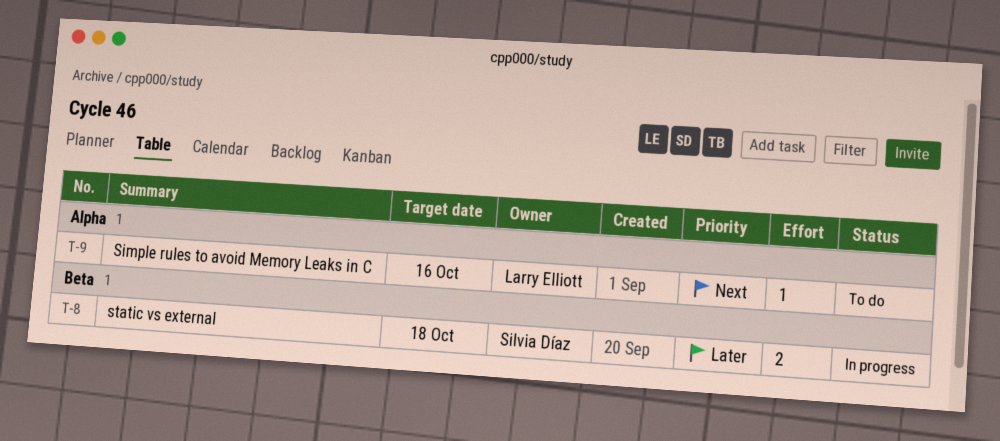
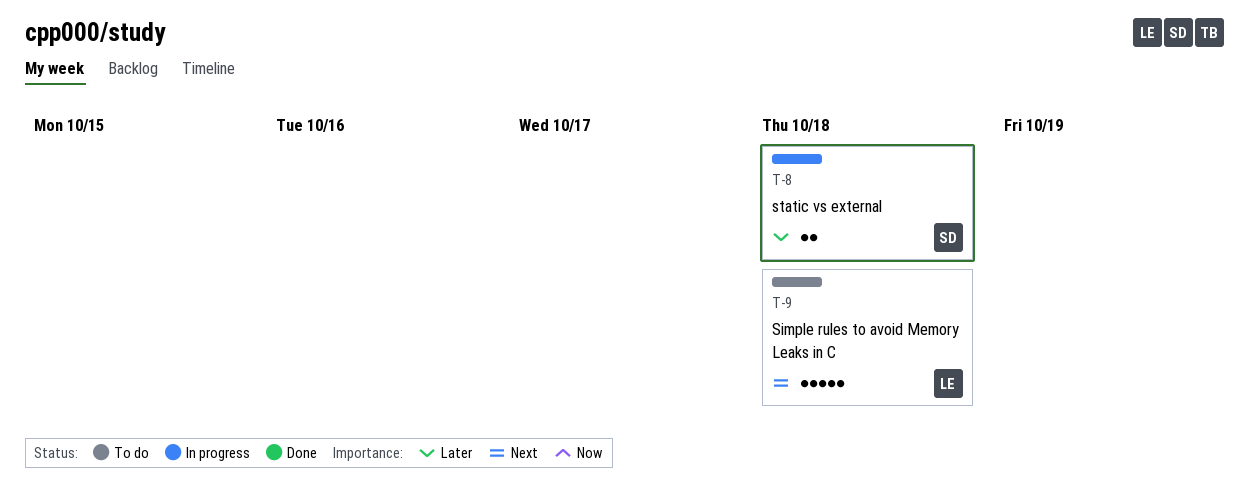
T-9, estimate: 1 -> 5
T-9, due: Oct 16 -> Oct 18

